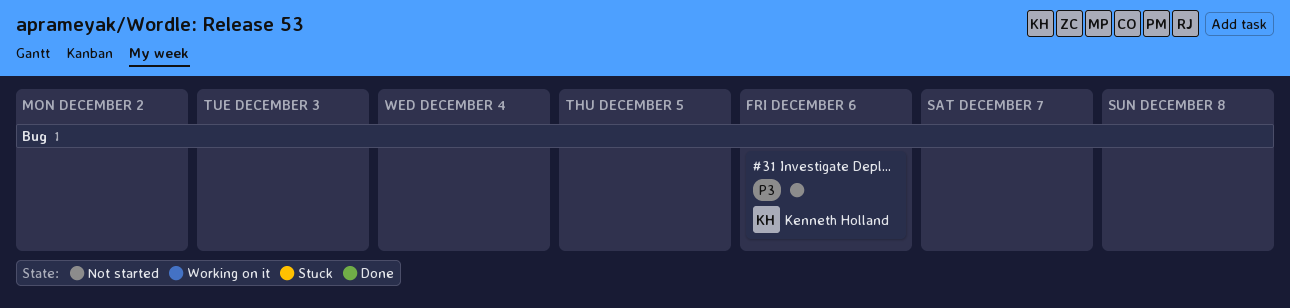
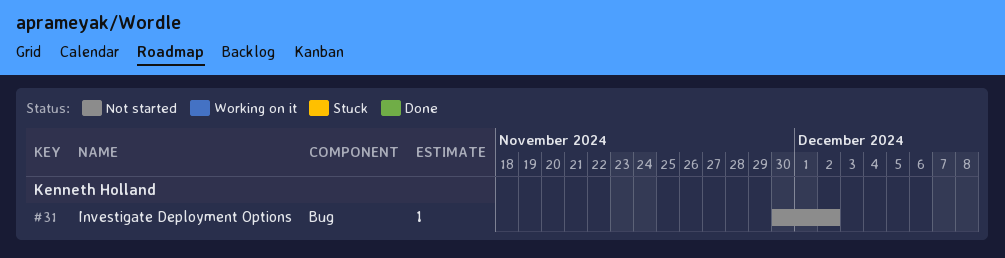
#31, due: Dec 6 -> Dec 2

